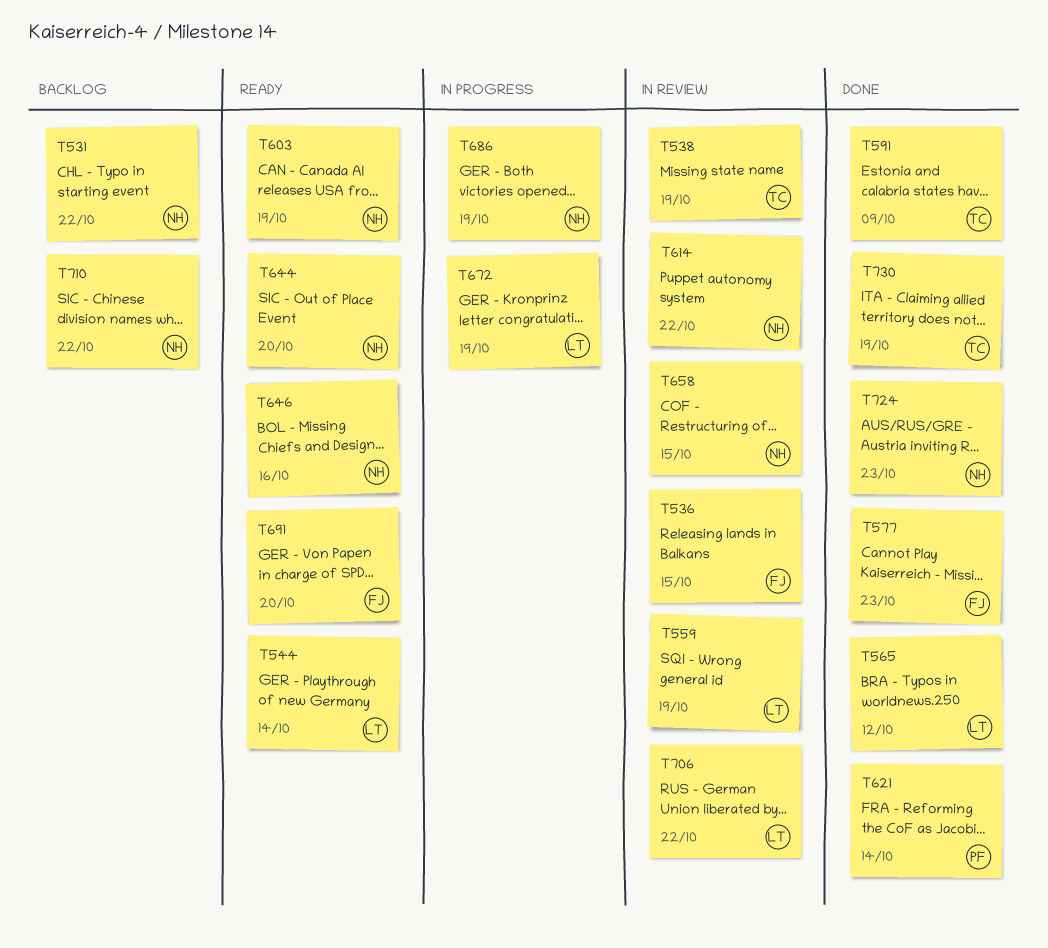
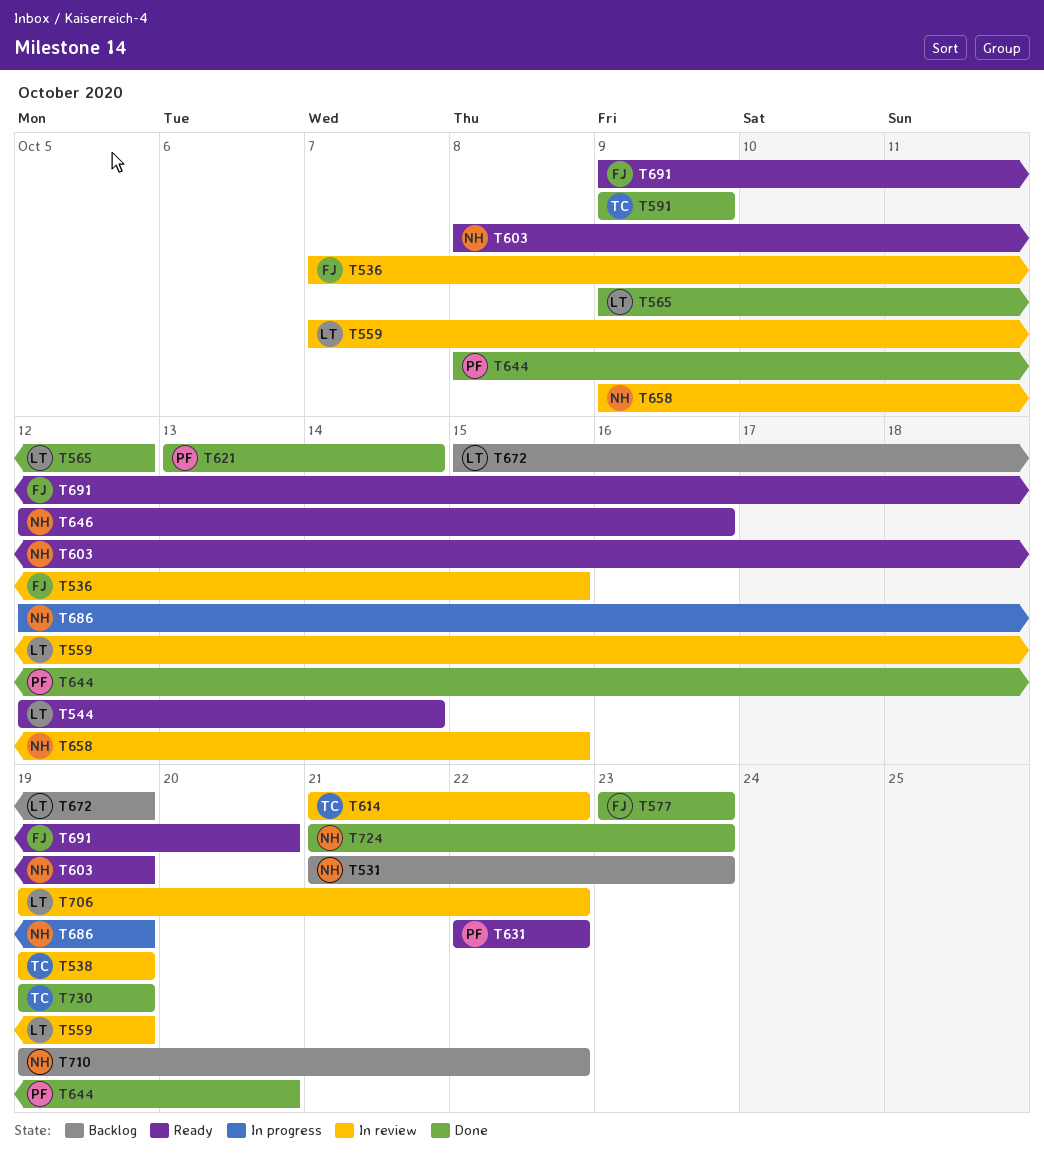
T531, due: Oct 22 -> Oct 23
T614, owner: NH -> TC
T631: none -> present
T644, status: Ready -> Done
T644, owner: NH -> PF
T672, status: In progress -> Backlog

